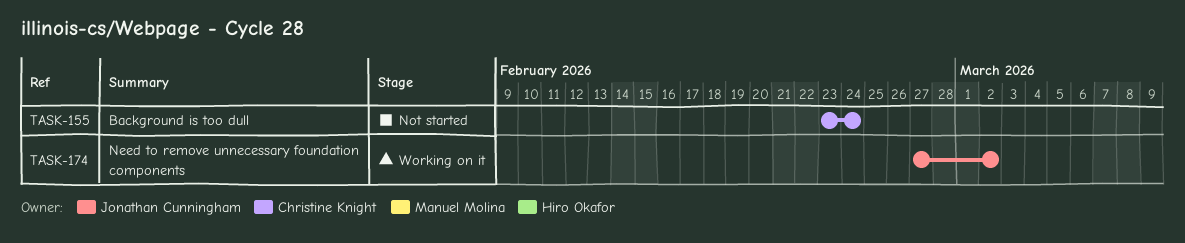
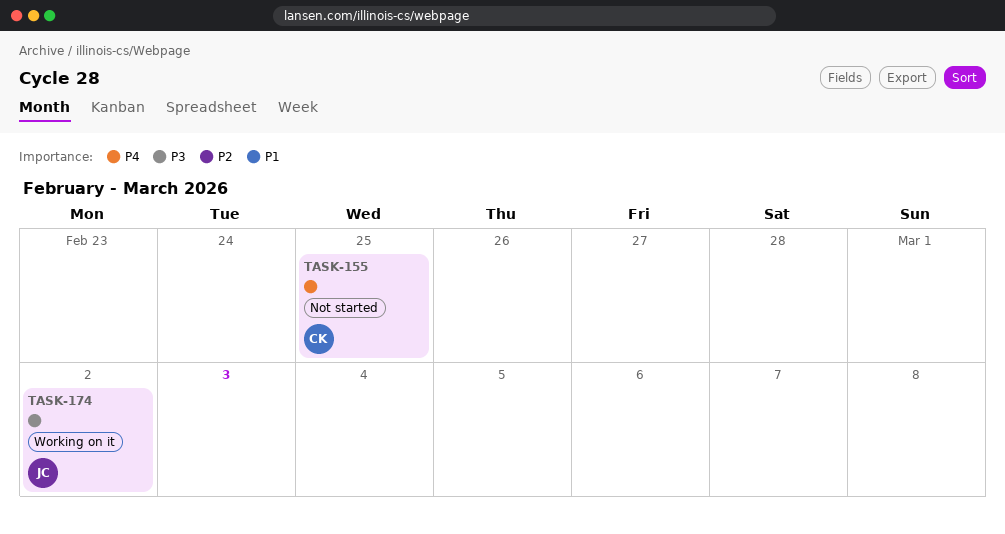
TASK-155, due: Feb 24 -> Feb 25

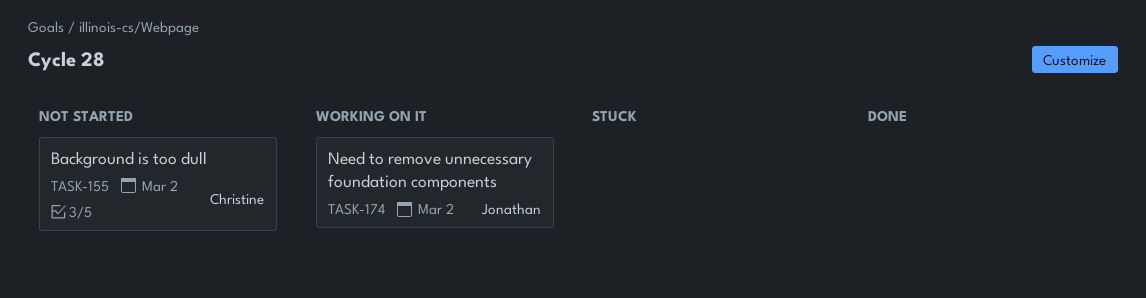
TASK-155, due: Feb 25 -> Mar 2

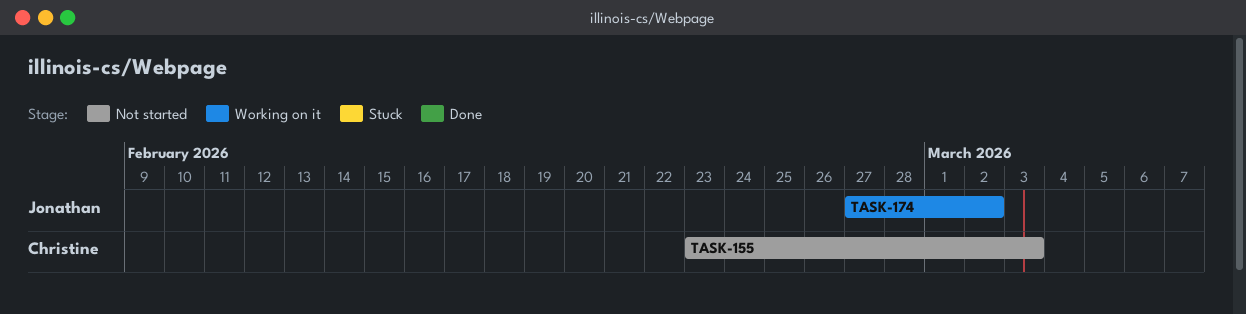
TASK-155, due: Mar 2 -> Mar 3

